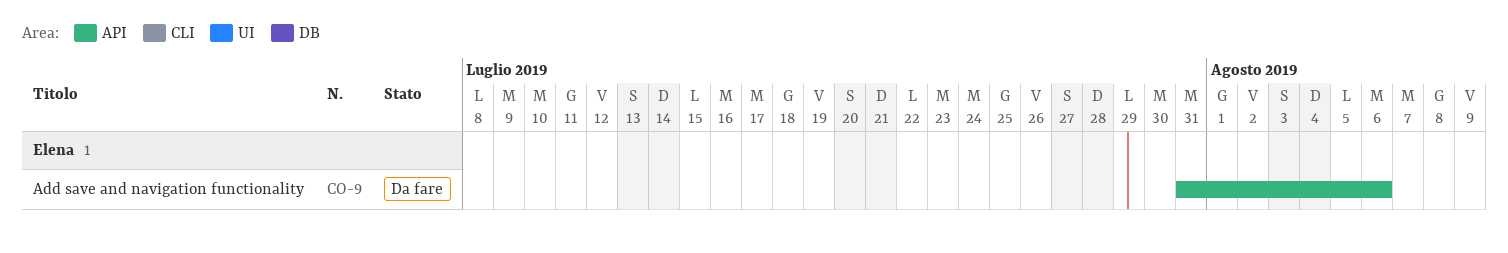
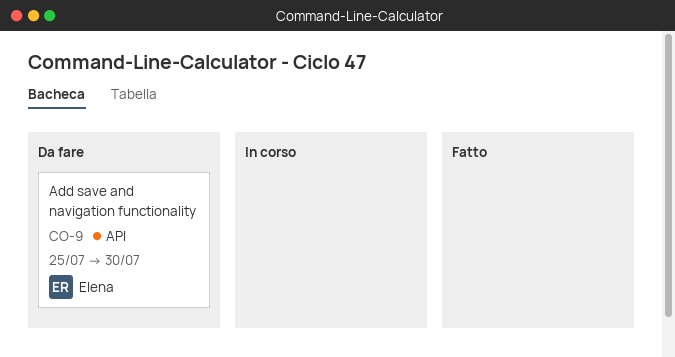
CO-9, start: Jul 31 -> Jul 25
CO-9, due: Aug 6 -> Jul 30

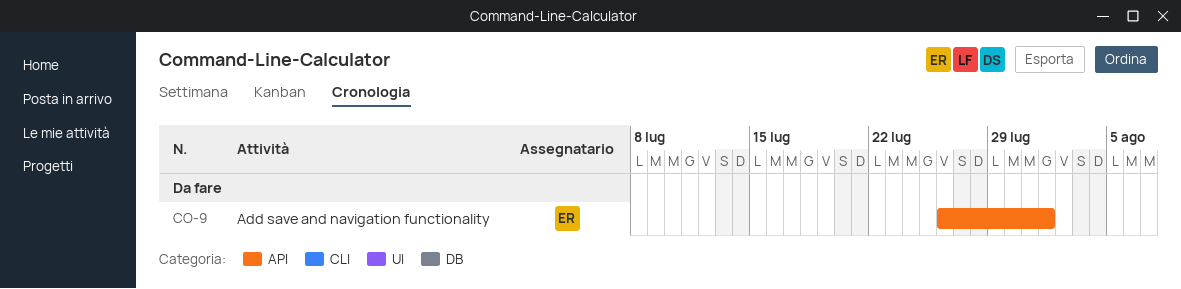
CO-9, start: Jul 25 -> Jul 26
CO-9, due: Jul 30 -> Aug 1

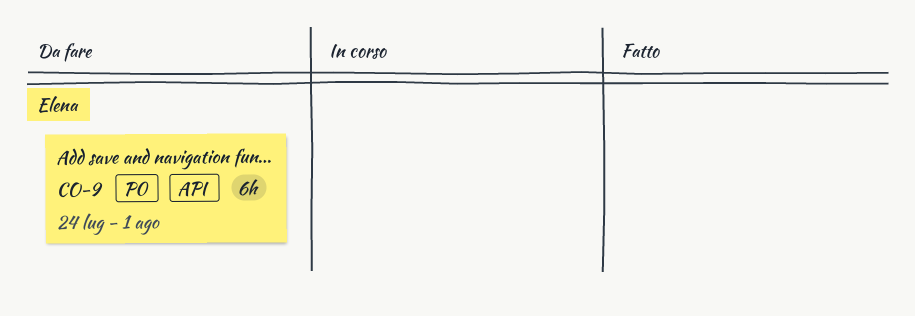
CO-9, start: Jul 26 -> Jul 24

